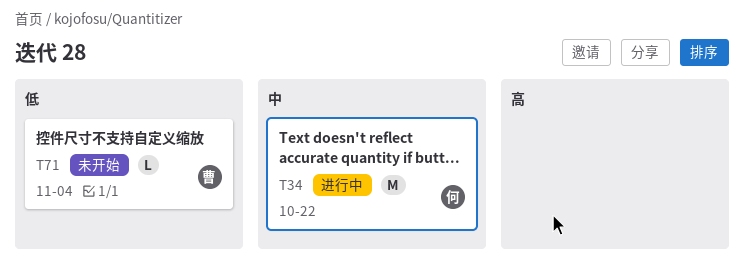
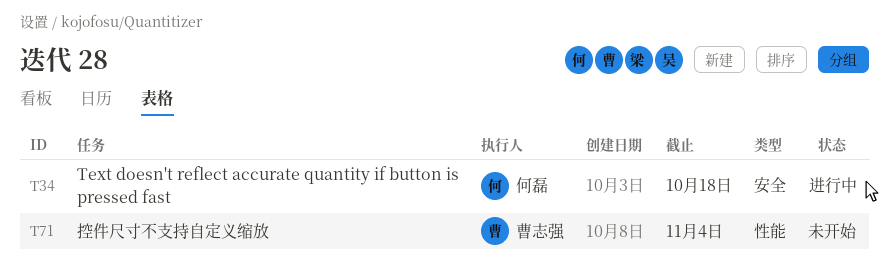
T34, due: Oct 22 -> Oct 18

